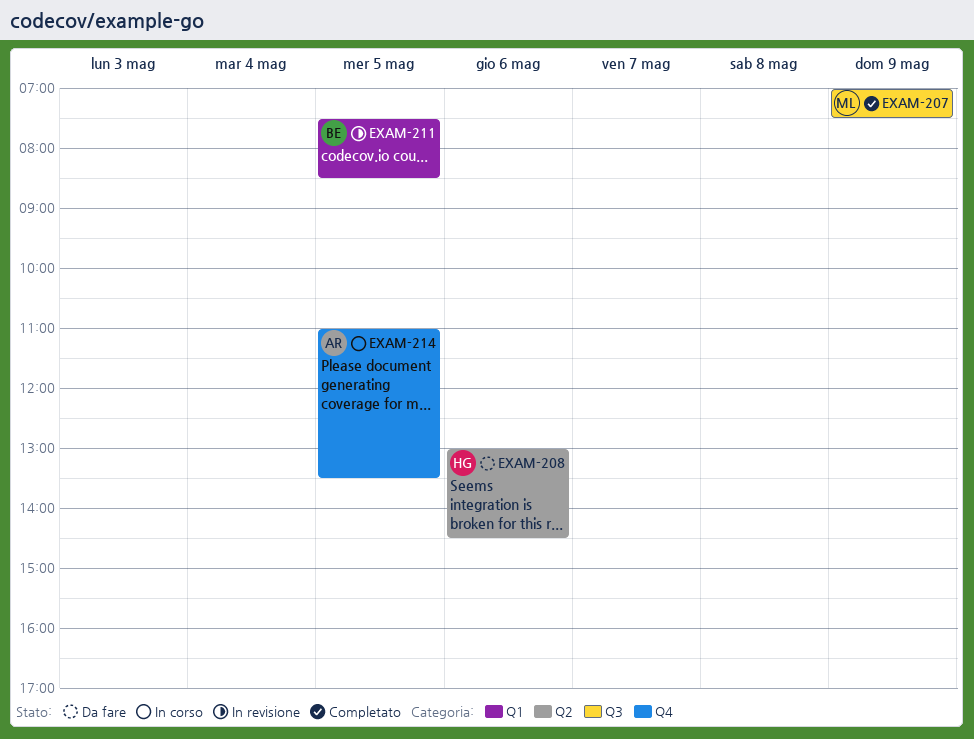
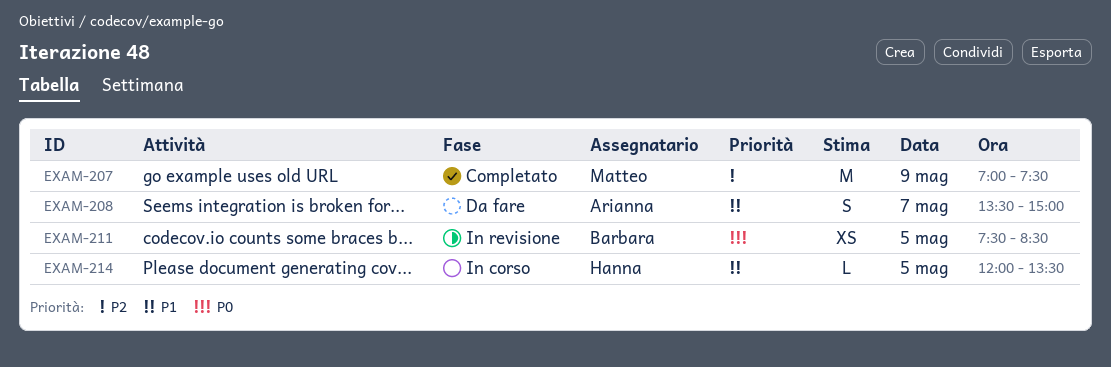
EXAM-208, owner: Hanna -> Arianna
EXAM-208, day: May 6 -> May 7
EXAM-208, begins: 13:00 -> 13:30
EXAM-208, ends: 14:30 -> 15:00
EXAM-214, owner: Arianna -> Hanna
EXAM-214, begins: 11:00 -> 12:00

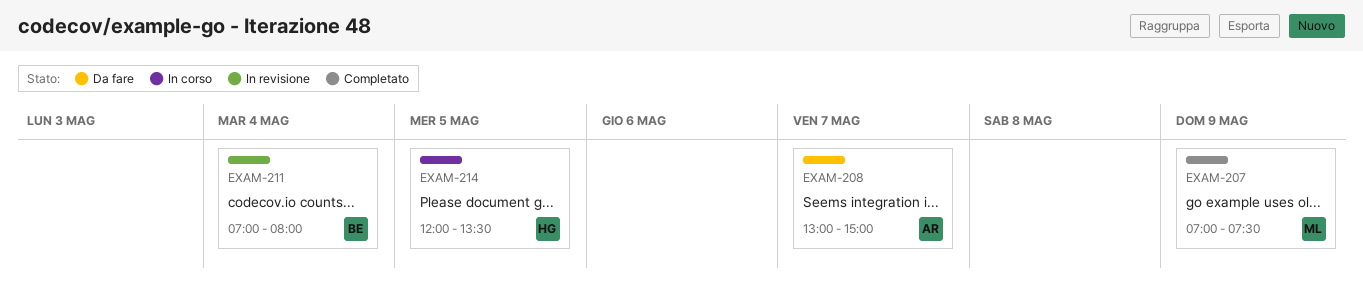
EXAM-208, begins: 13:30 -> 13:00
EXAM-211, day: May 5 -> May 4
EXAM-211, begins: 07:30 -> 07:00
EXAM-211, ends: 08:30 -> 08:00

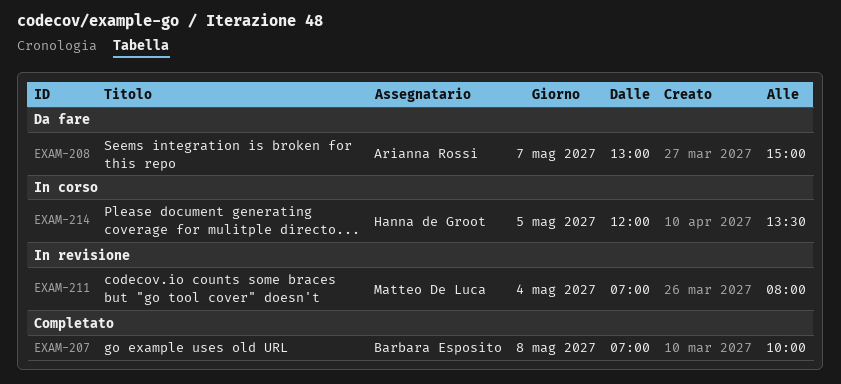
EXAM-207, owner: Matteo De Luca -> Barbara Esposito
EXAM-207, day: May 9 -> May 8
EXAM-207, ends: 07:30 -> 10:00
EXAM-211, owner: Barbara Esposito -> Matteo De Luca

